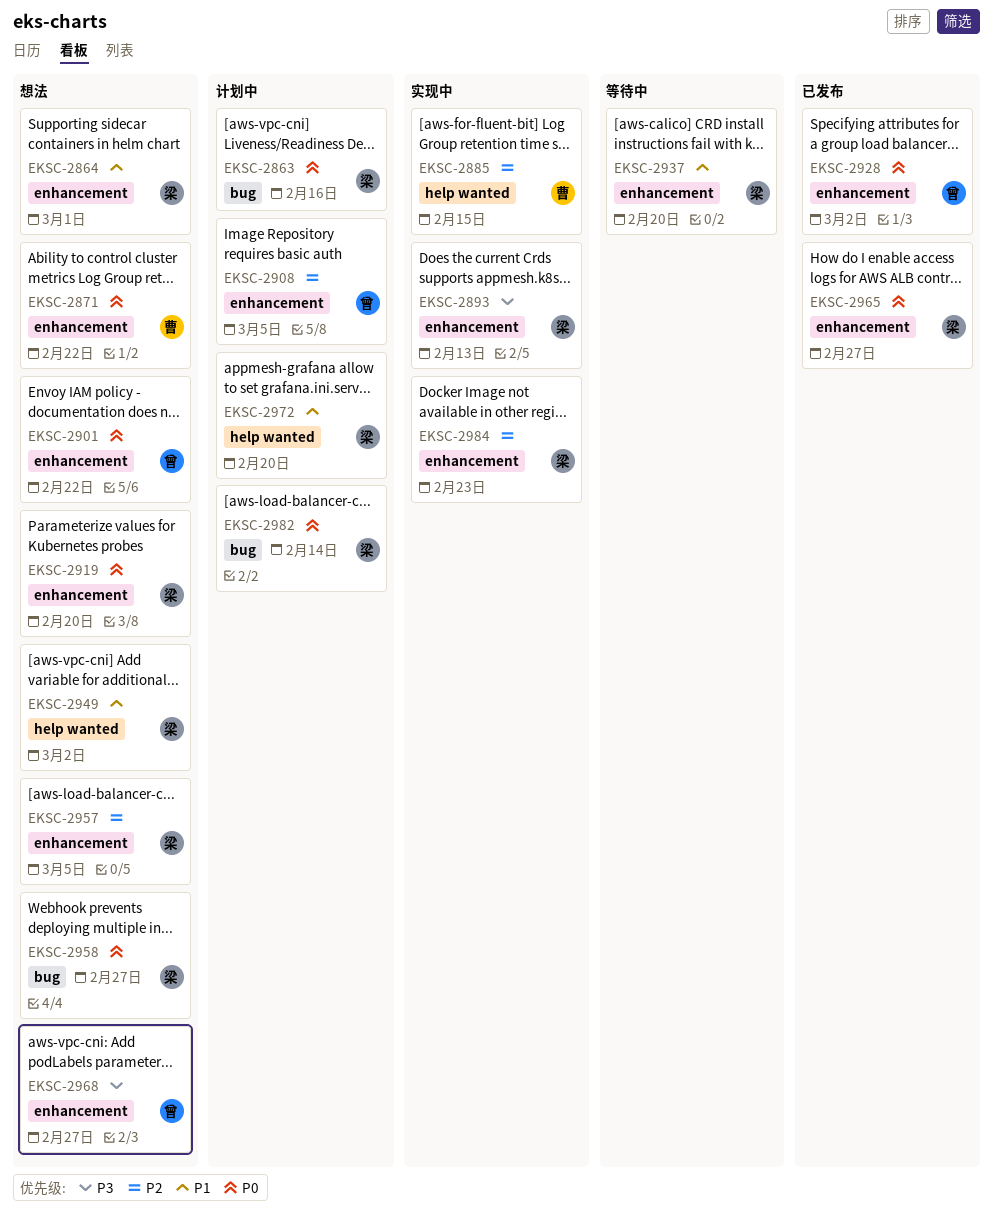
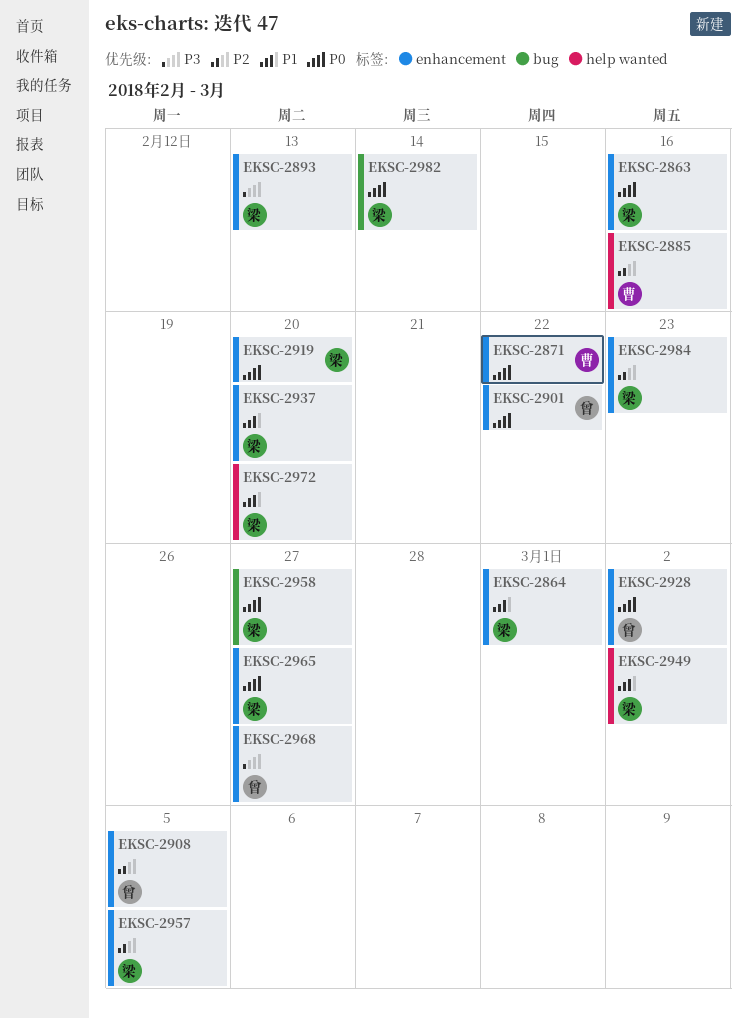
EKSC-2863, label: bug -> enhancement
EKSC-2885, due: Feb 15 -> Feb 16

